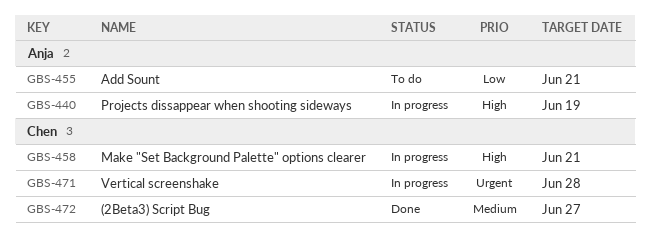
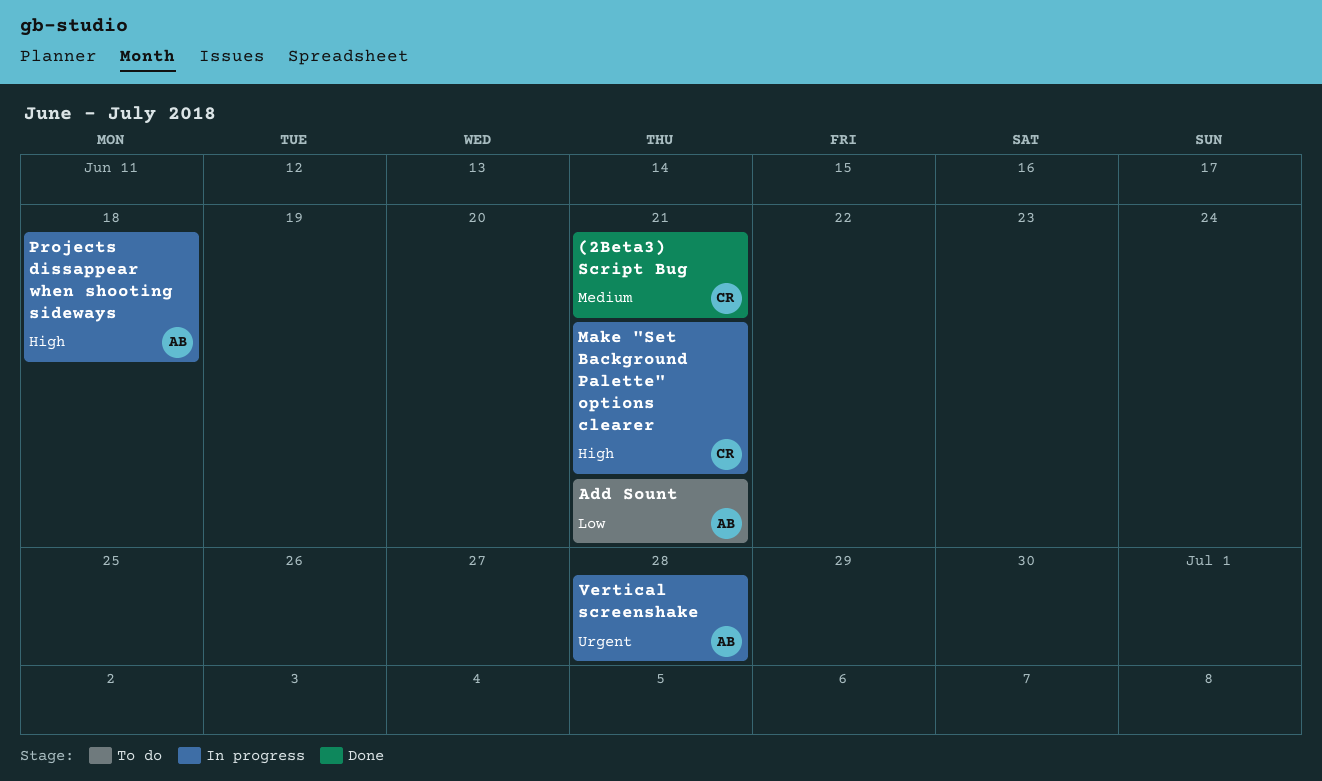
(2Beta3) Script Bug, due: Jun 27 -> Jun 21
Projects dissappear when shooting sideways, due: Jun 19 -> Jun 18
Vertical screenshake, owner: Chen -> Anja

